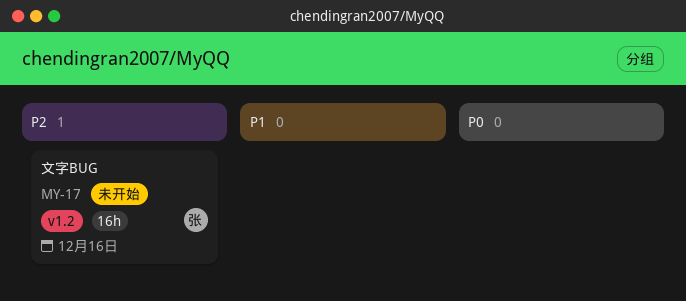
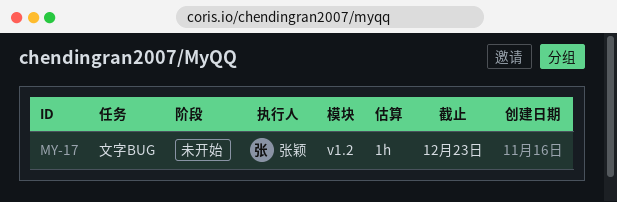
MY-17, estimate: 16h -> 1h
MY-17, due: Dec 16 -> Dec 23

